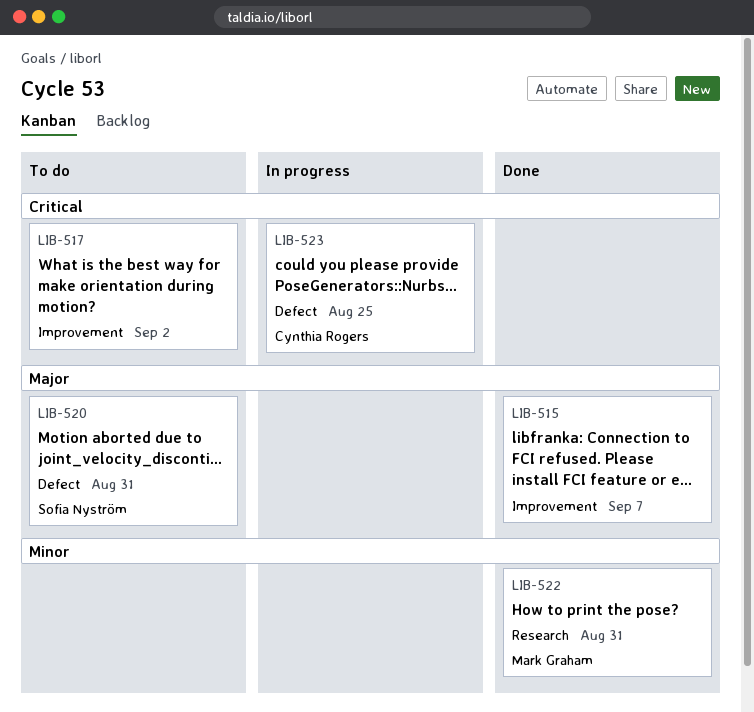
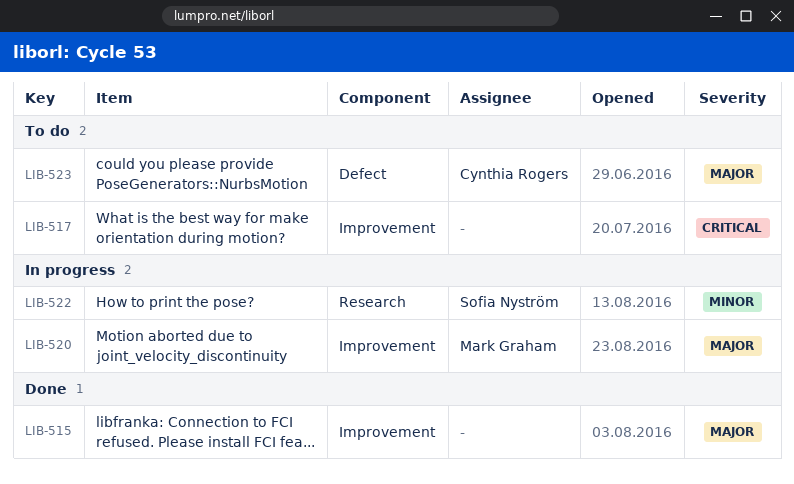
LIB-520, status: To do -> In progress
LIB-520, owner: Sofia Nyström -> Mark Graham
LIB-520, label: Defect -> Improvement
LIB-522, status: Done -> In progress
LIB-522, owner: Mark Graham -> Sofia Nyström
LIB-523, status: In progress -> To do
LIB-523, priority: Critical -> Major

